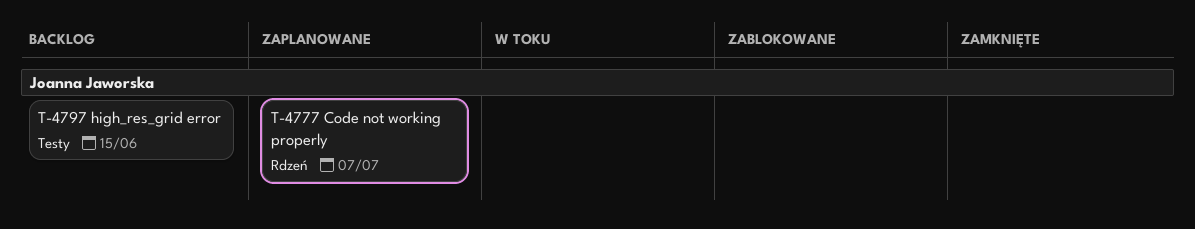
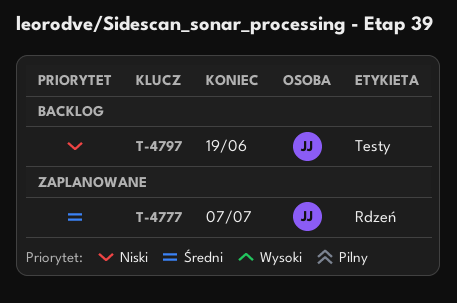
T-4797, due: Jun 15 -> Jun 19

